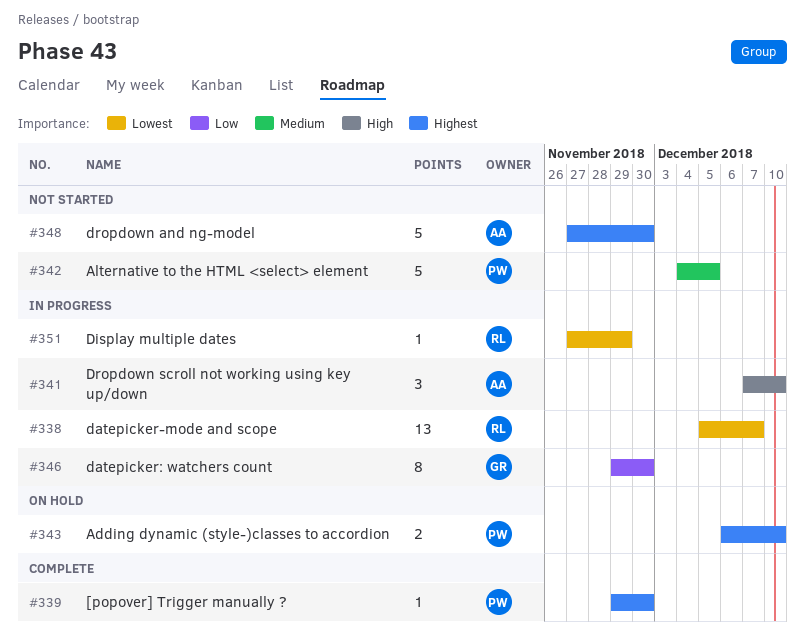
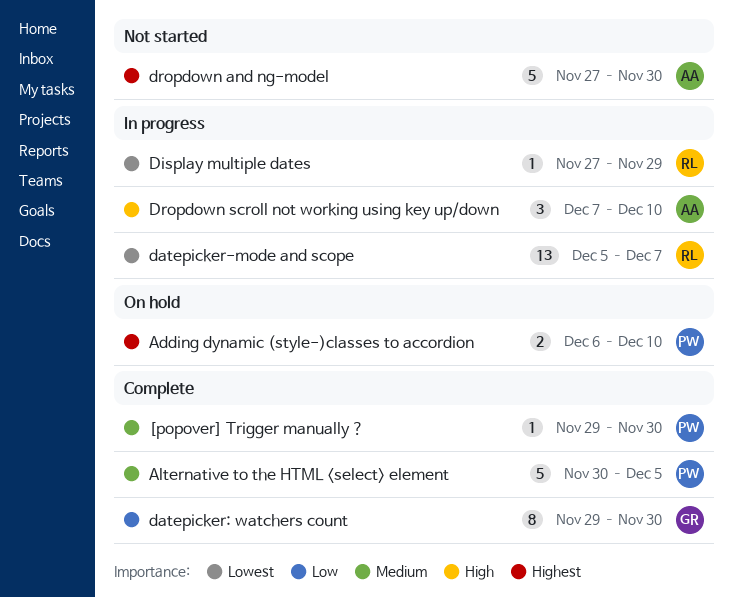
[popover] Trigger manually ?, priority: Highest -> Medium
Alternative to the HTML <select> element, status: Not started -> Complete
Alternative to the HTML <select> element, start: Dec 4 -> Nov 30
datepicker: watchers count, status: In progress -> Complete

